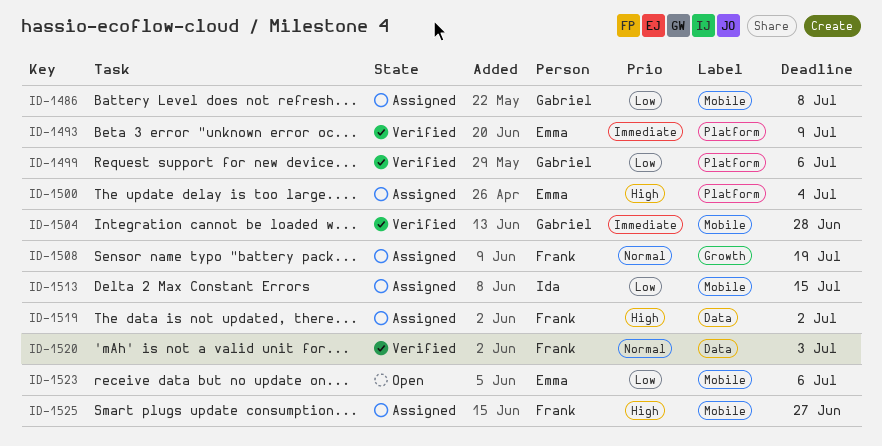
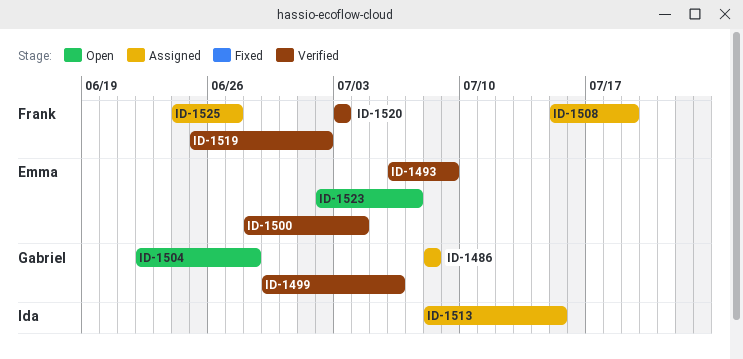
ID-1500, status: Assigned -> Verified
ID-1504, status: Verified -> Open
ID-1519, status: Assigned -> Verified
ID-1523, due: Jul 6 -> Jul 7

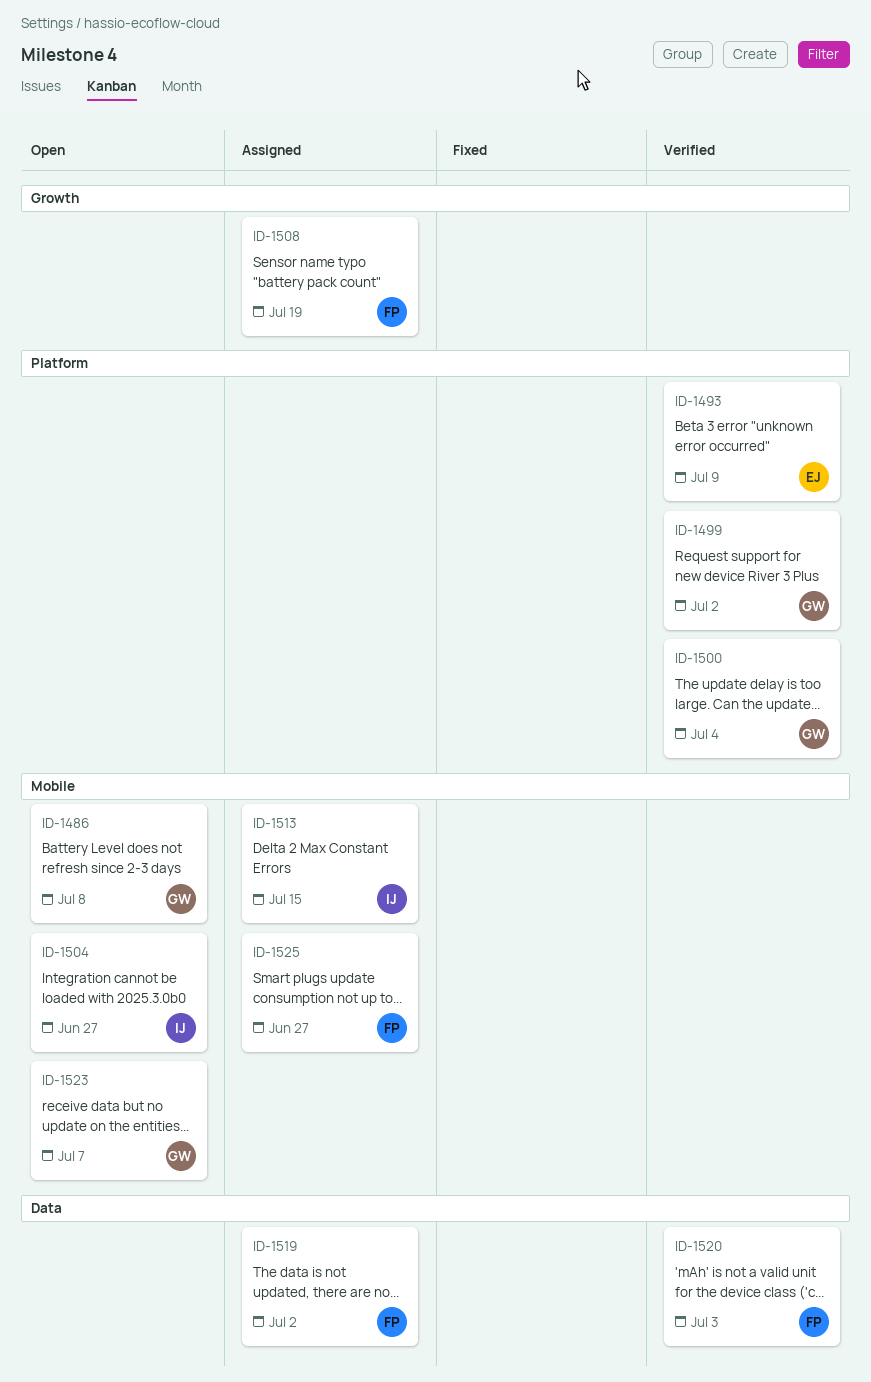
ID-1486, status: Assigned -> Open
ID-1499, due: Jul 6 -> Jul 2
ID-1500, owner: Emma -> Gabriel
ID-1504, owner: Gabriel -> Ida
ID-1504, due: Jun 28 -> Jun 27
ID-1519, status: Verified -> Assigned
ID-1523, owner: Emma -> Gabriel

